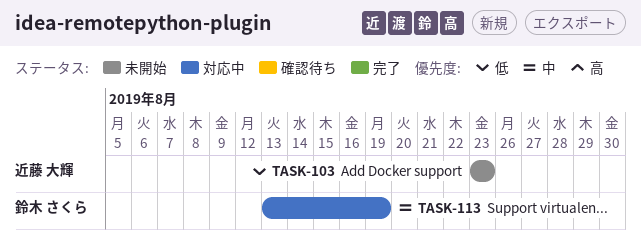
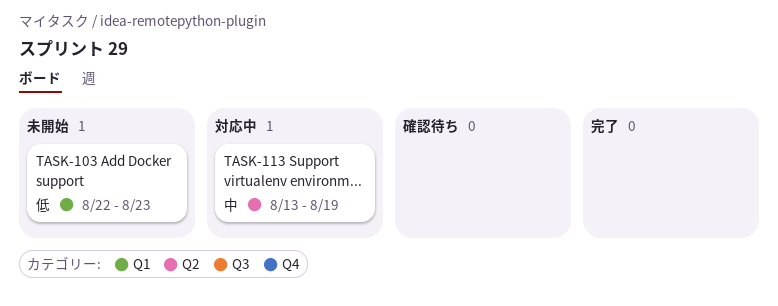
TASK-103, start: Aug 23 -> Aug 22

